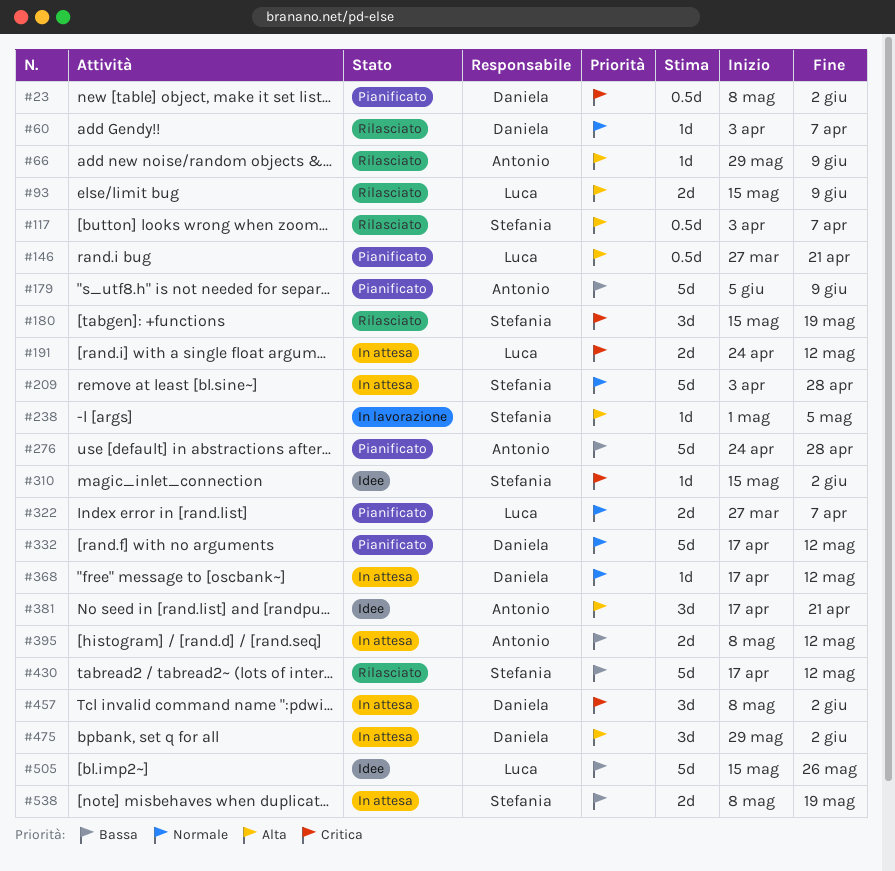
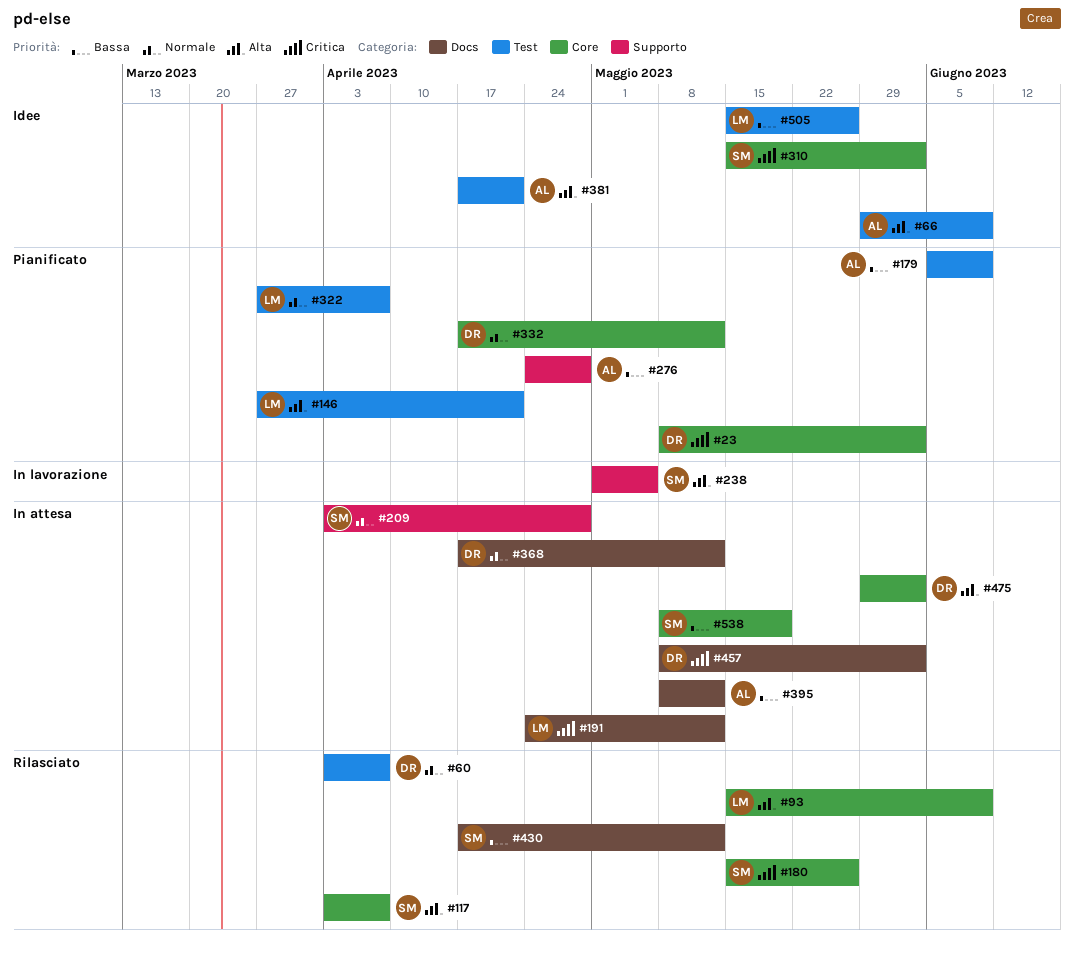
#66, status: Rilasciato -> Idee
#180, due: May 19 -> May 26

